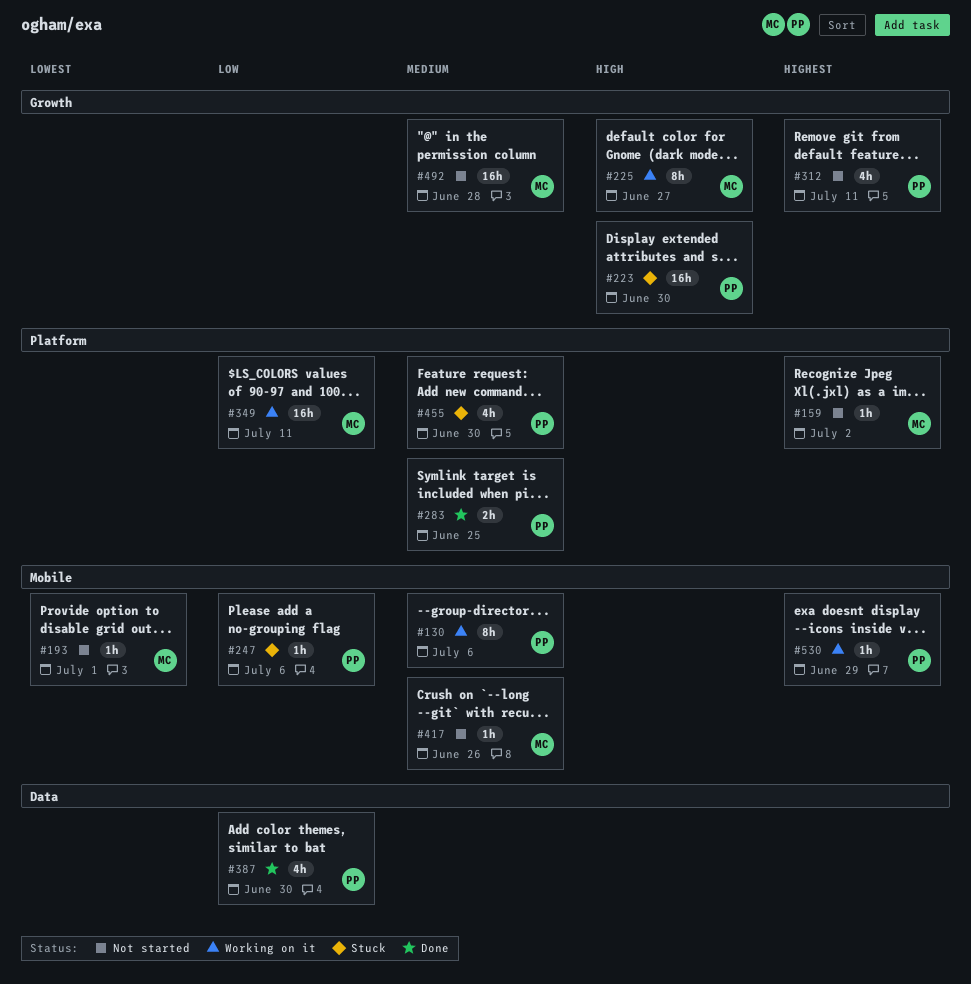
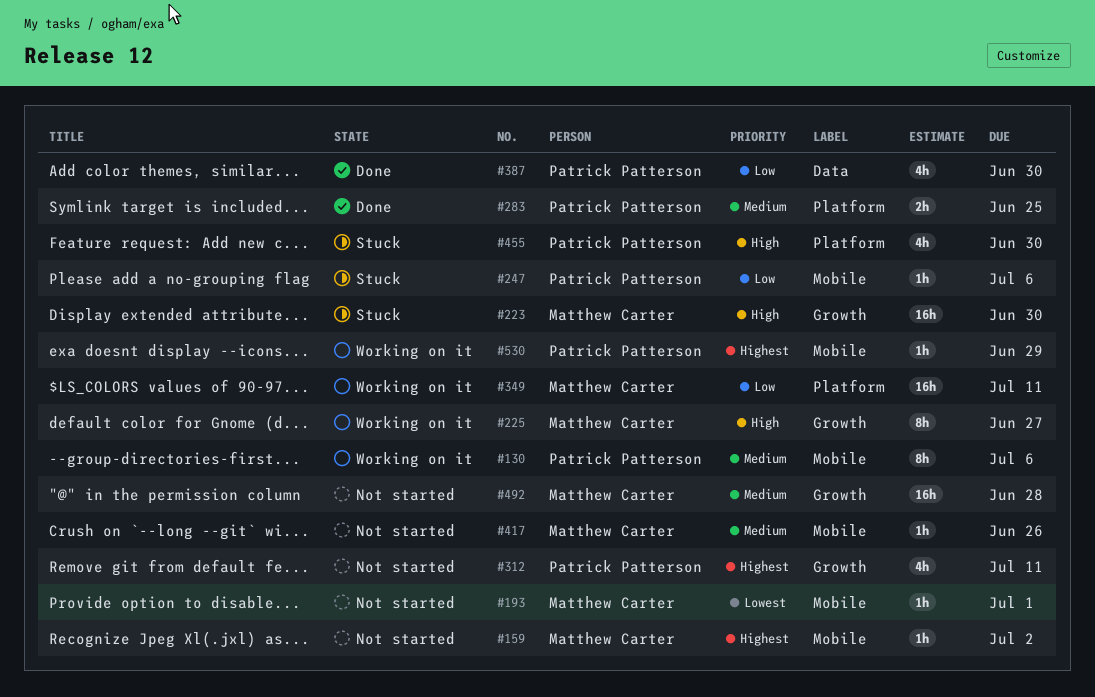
#159, label: Platform -> Mobile
#223, owner: Patrick Patterson -> Matthew Carter
#455, priority: Medium -> High

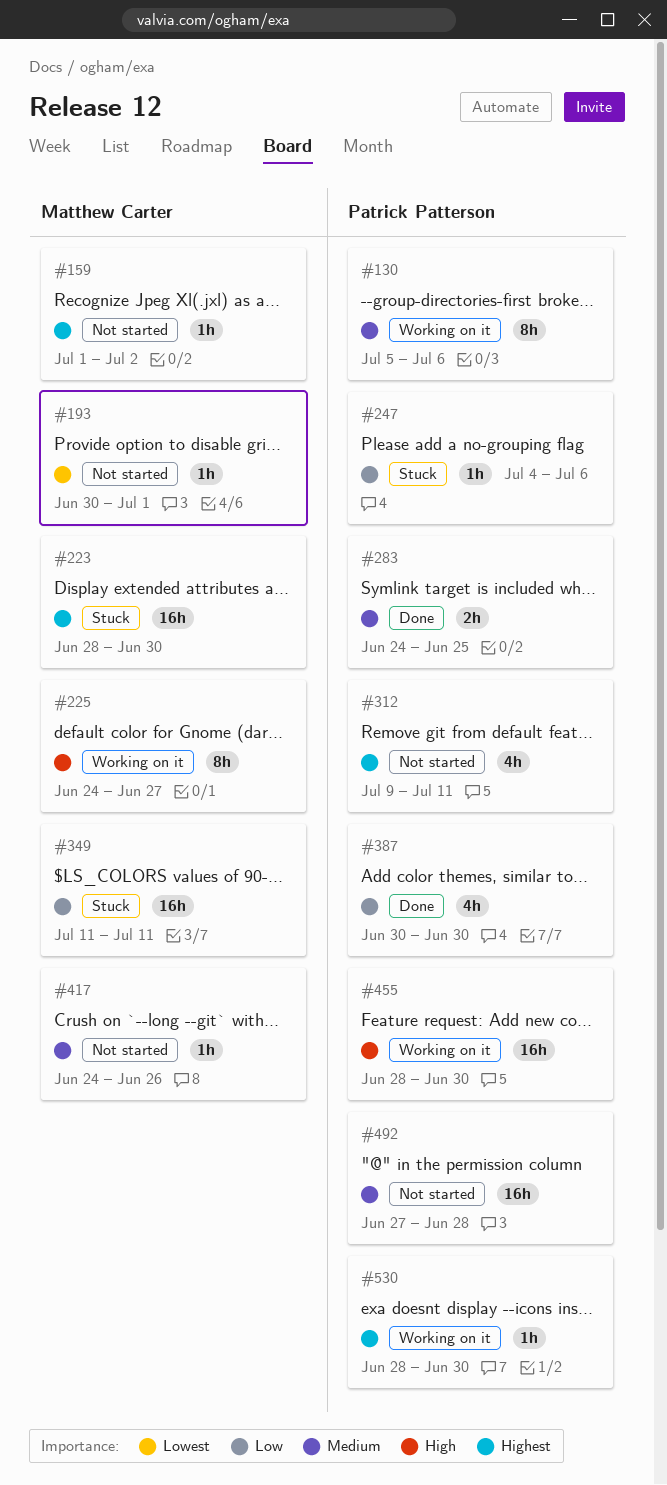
#223, priority: High -> Highest
#349, status: Working on it -> Stuck
#455, status: Stuck -> Working on it
#455, estimate: 4h -> 16h
#492, owner: Matthew Carter -> Patrick Patterson
#530, due: Jun 29 -> Jun 30

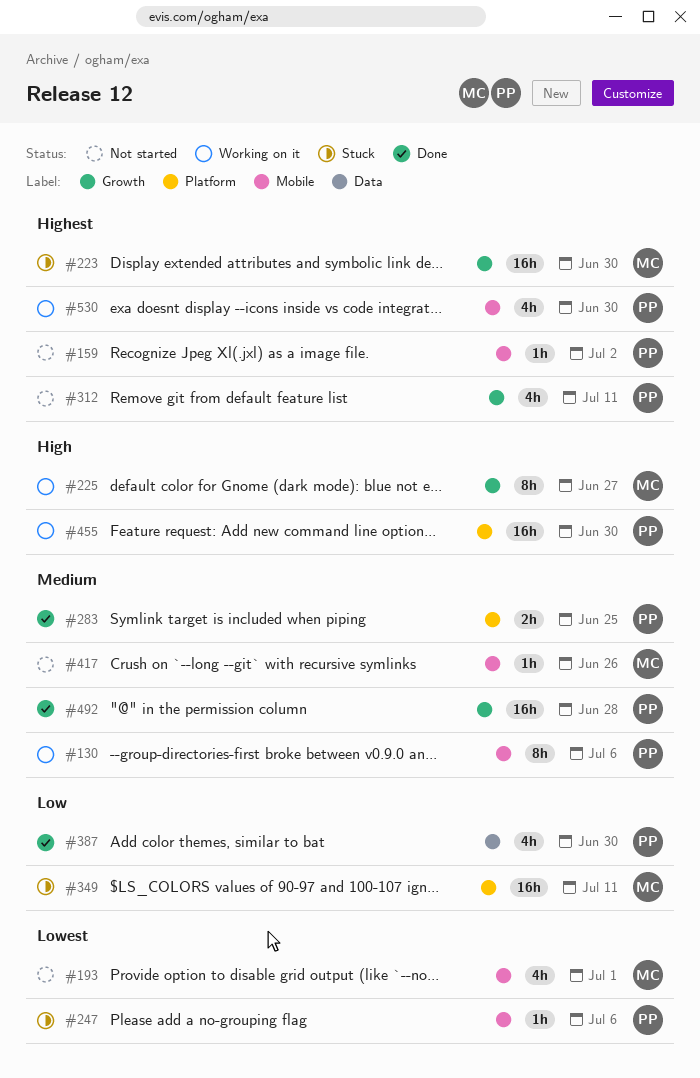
#159, owner: Matthew Carter -> Patrick Patterson
#193, estimate: 1h -> 4h
#247, priority: Low -> Lowest
#492, status: Not started -> Done
#530, estimate: 1h -> 4h

